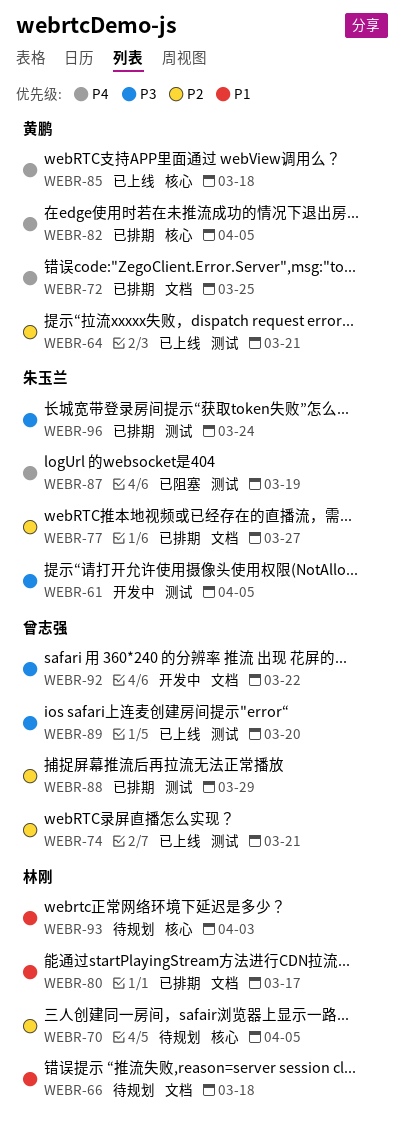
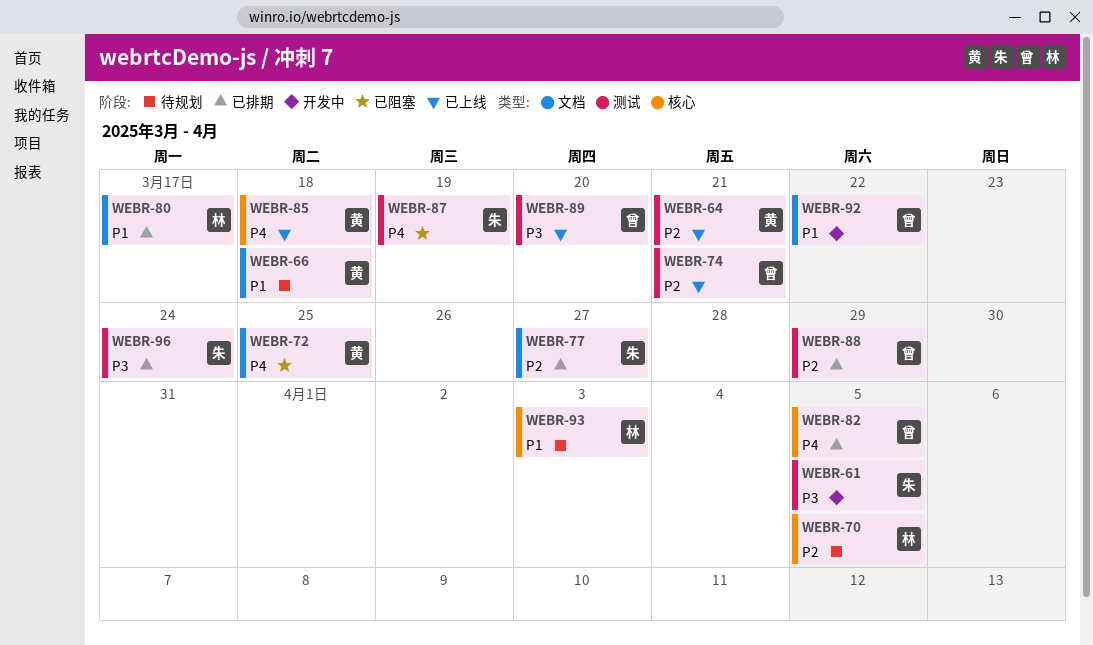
WEBR-66, owner: 林刚 -> 黄鹏
WEBR-72, status: 已排期 -> 已阻塞
WEBR-82, owner: 黄鹏 -> 曾志强
WEBR-92, priority: P3 -> P1

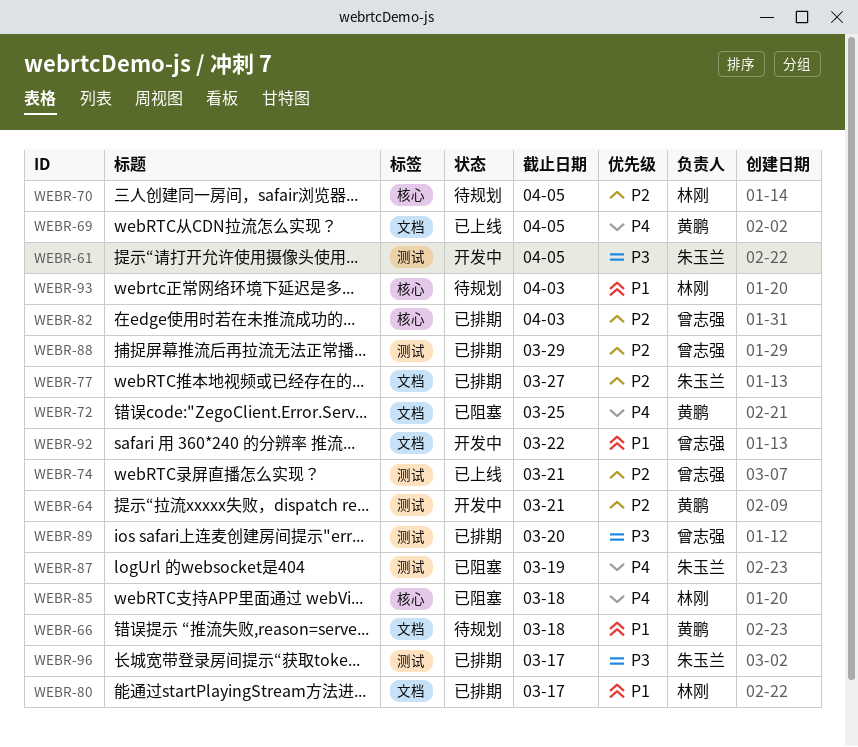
WEBR-64, status: 已上线 -> 开发中
WEBR-69: none -> present
WEBR-82, priority: P4 -> P2
WEBR-82, due: Apr 5 -> Apr 3
WEBR-85, status: 已上线 -> 已阻塞
WEBR-85, owner: 黄鹏 -> 林刚
WEBR-89, status: 已上线 -> 已排期
WEBR-96, due: Mar 24 -> Mar 17

